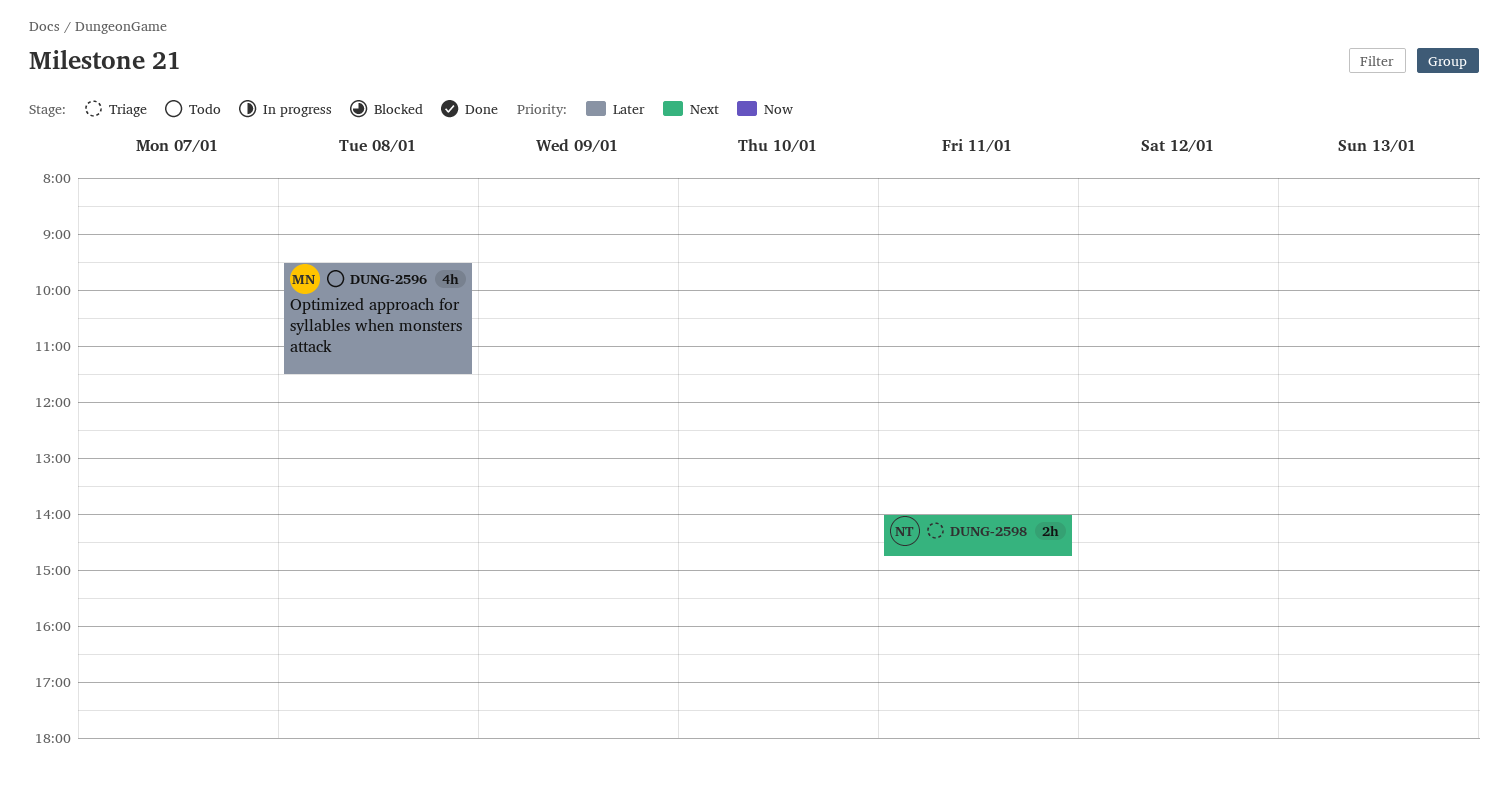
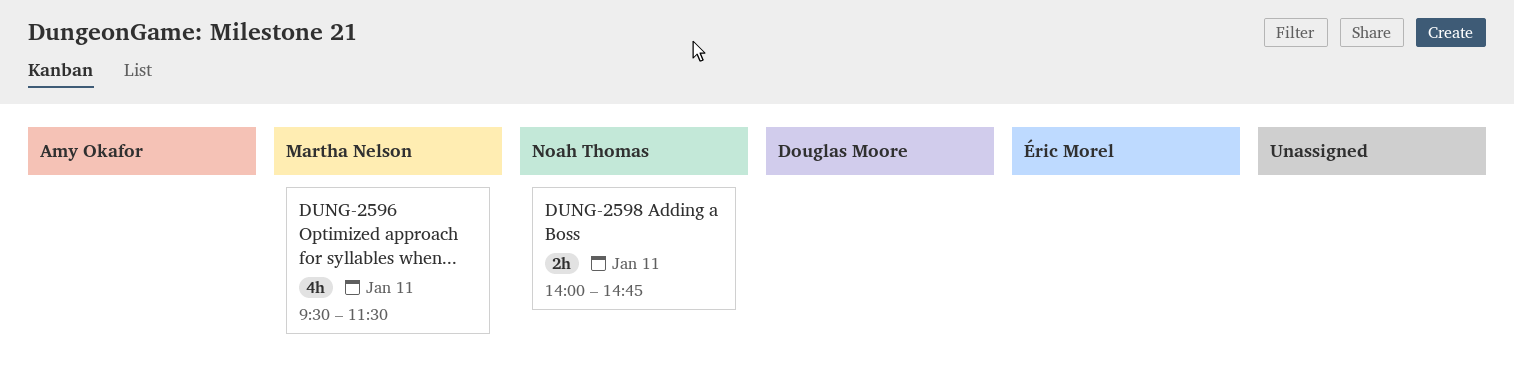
DUNG-2596, day: Jan 8 -> Jan 11

